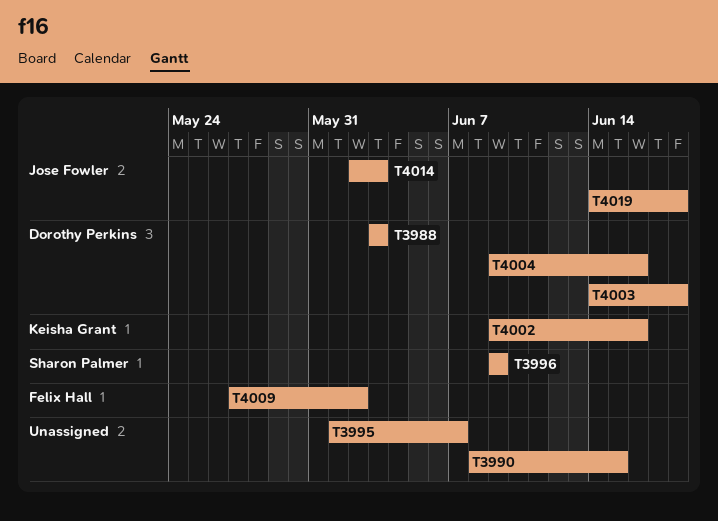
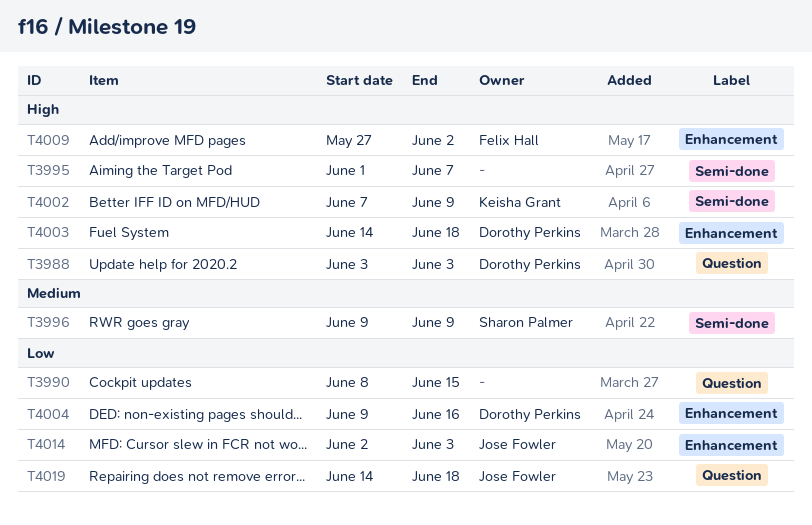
T4002, start: Jun 9 -> Jun 7
T4002, due: Jun 16 -> Jun 9

